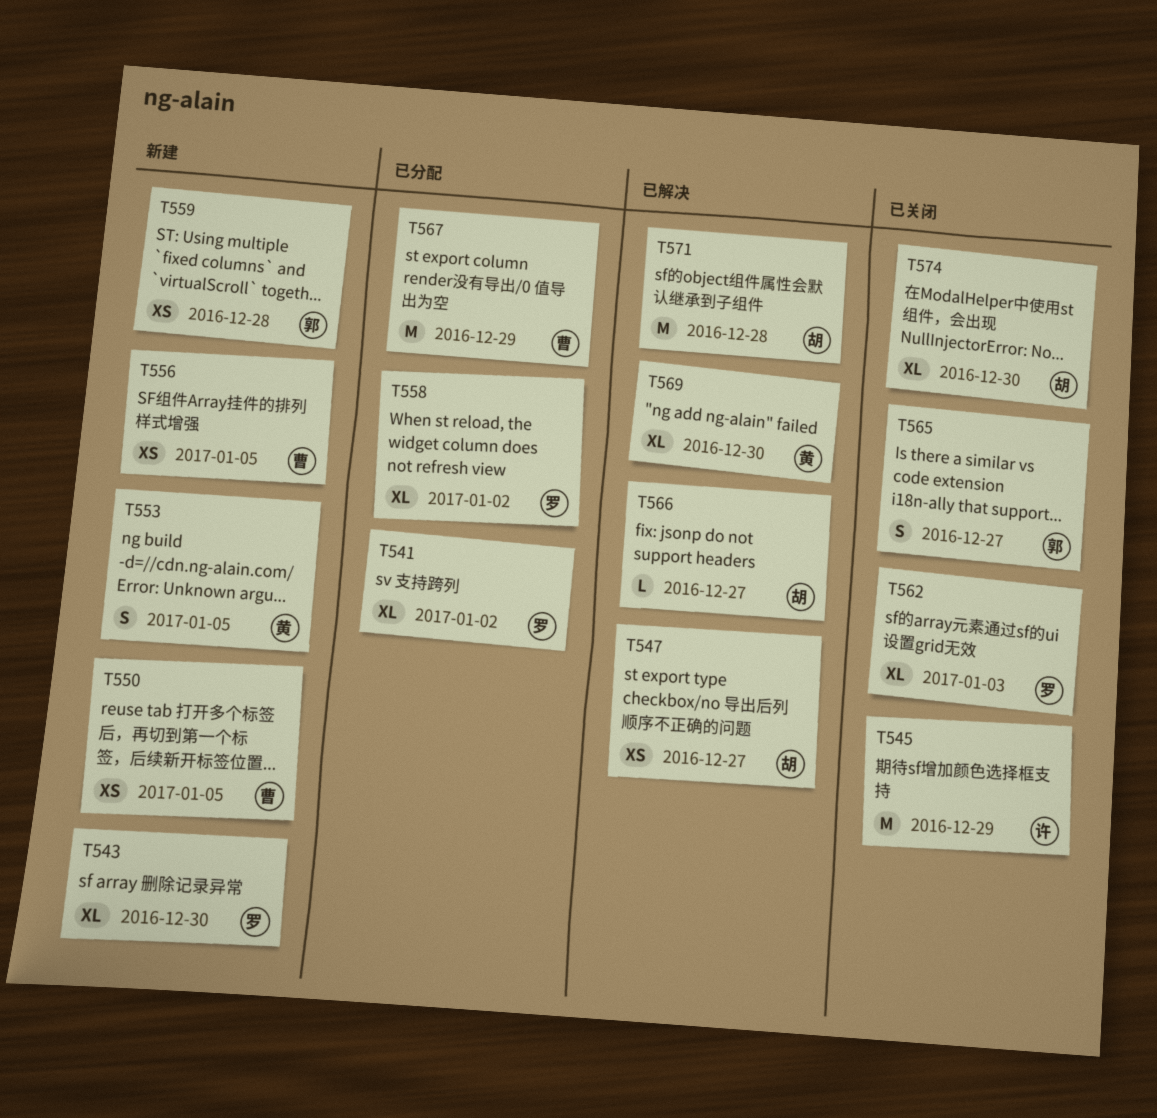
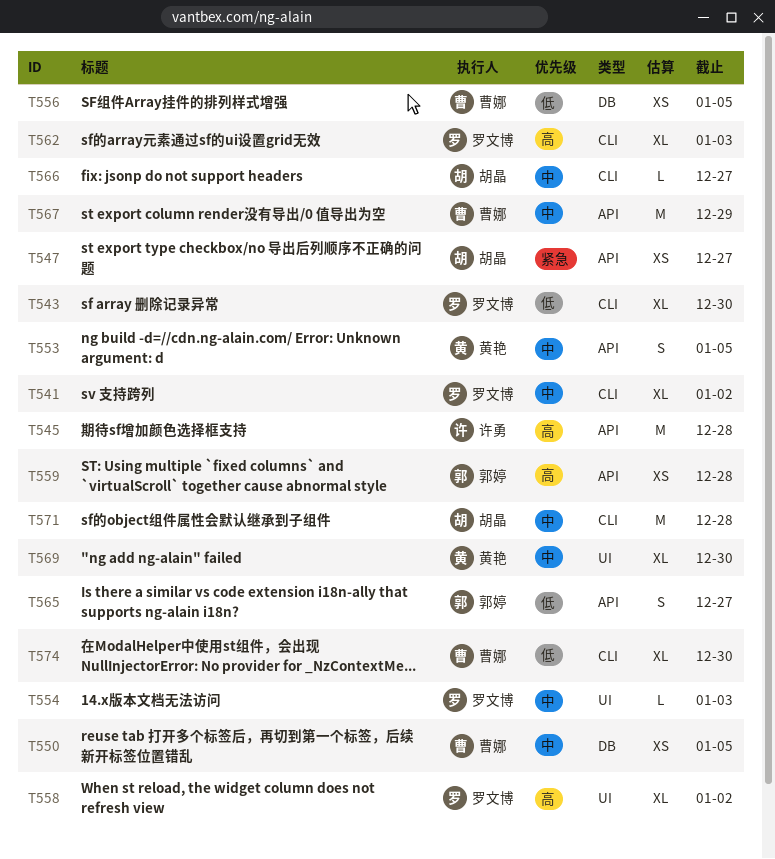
T545, due: Dec 29 -> Dec 28
T554: none -> present
T574, owner: 胡晶 -> 曹娜

